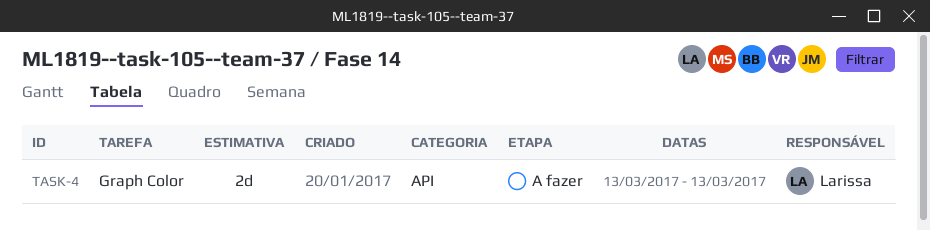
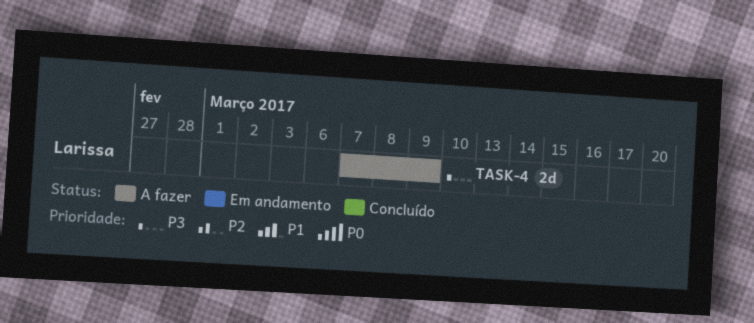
TASK-4, start: Mar 13 -> Mar 7
TASK-4, due: Mar 13 -> Mar 9

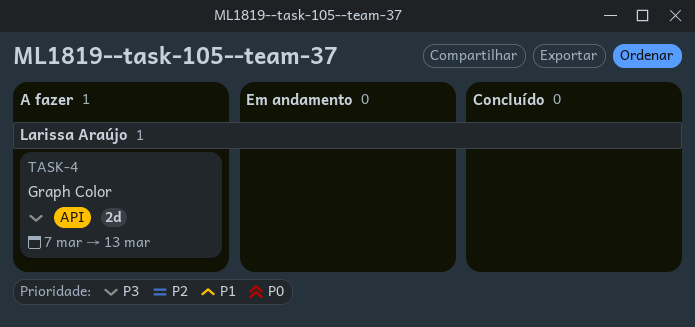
TASK-4, due: Mar 9 -> Mar 13

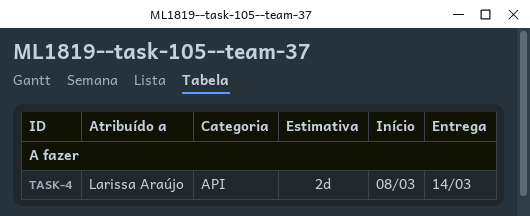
TASK-4, start: Mar 7 -> Mar 8
TASK-4, due: Mar 13 -> Mar 14

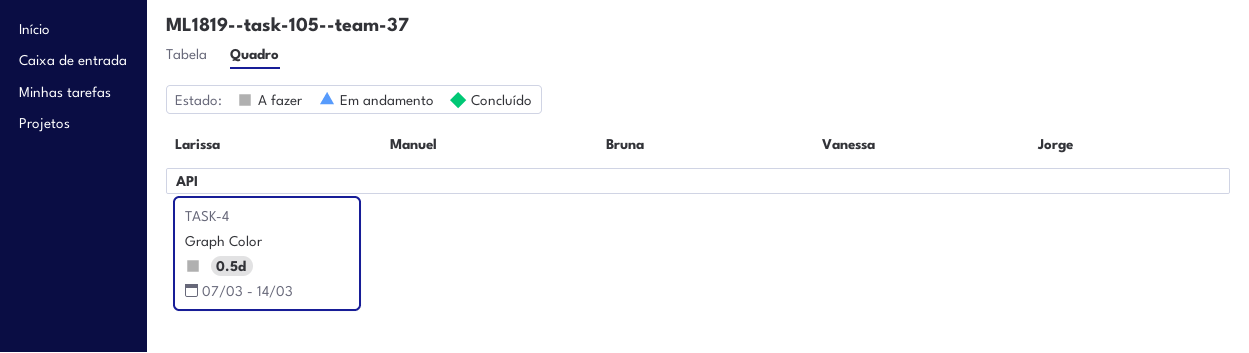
TASK-4, estimate: 2d -> 0.5d
TASK-4, start: Mar 8 -> Mar 7

